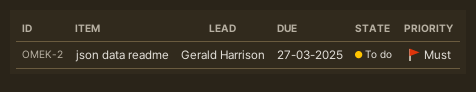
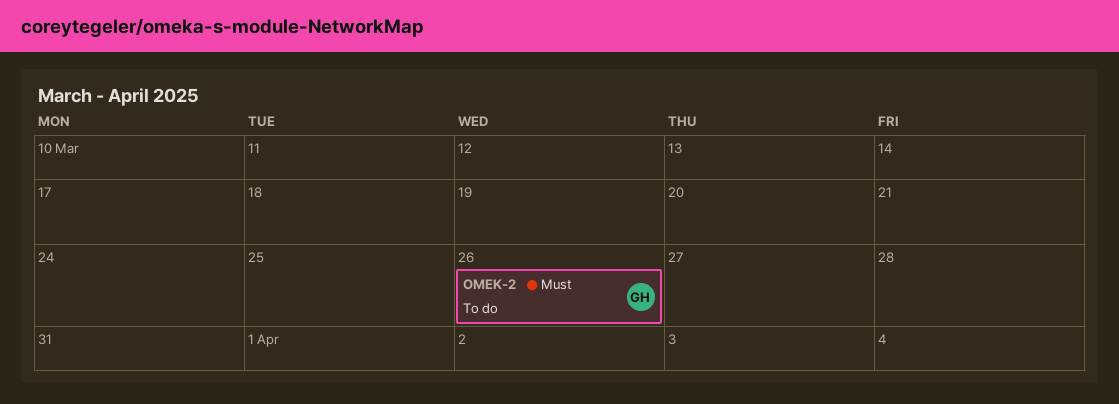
OMEK-2, due: Mar 27 -> Mar 26

